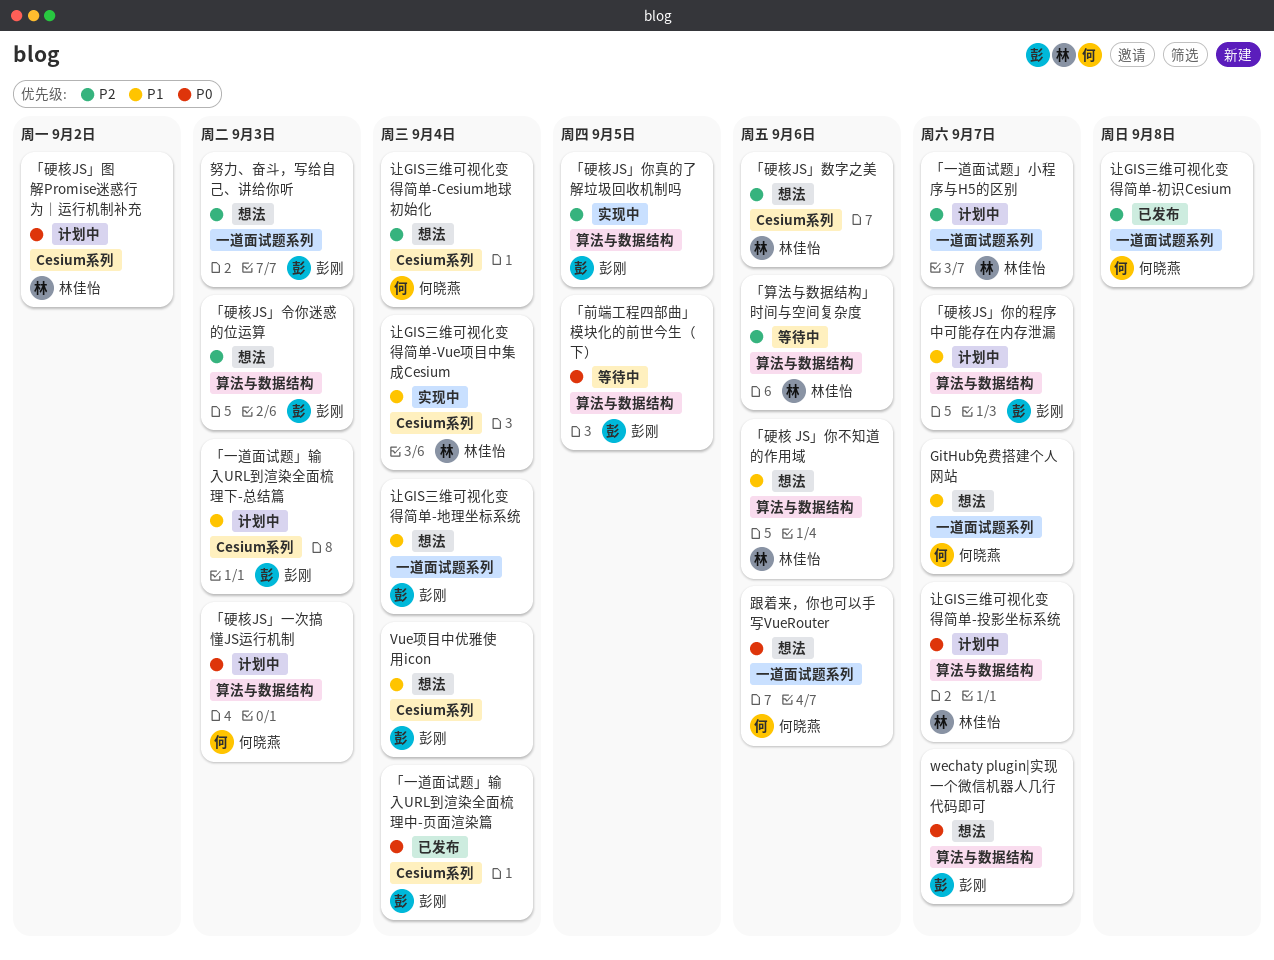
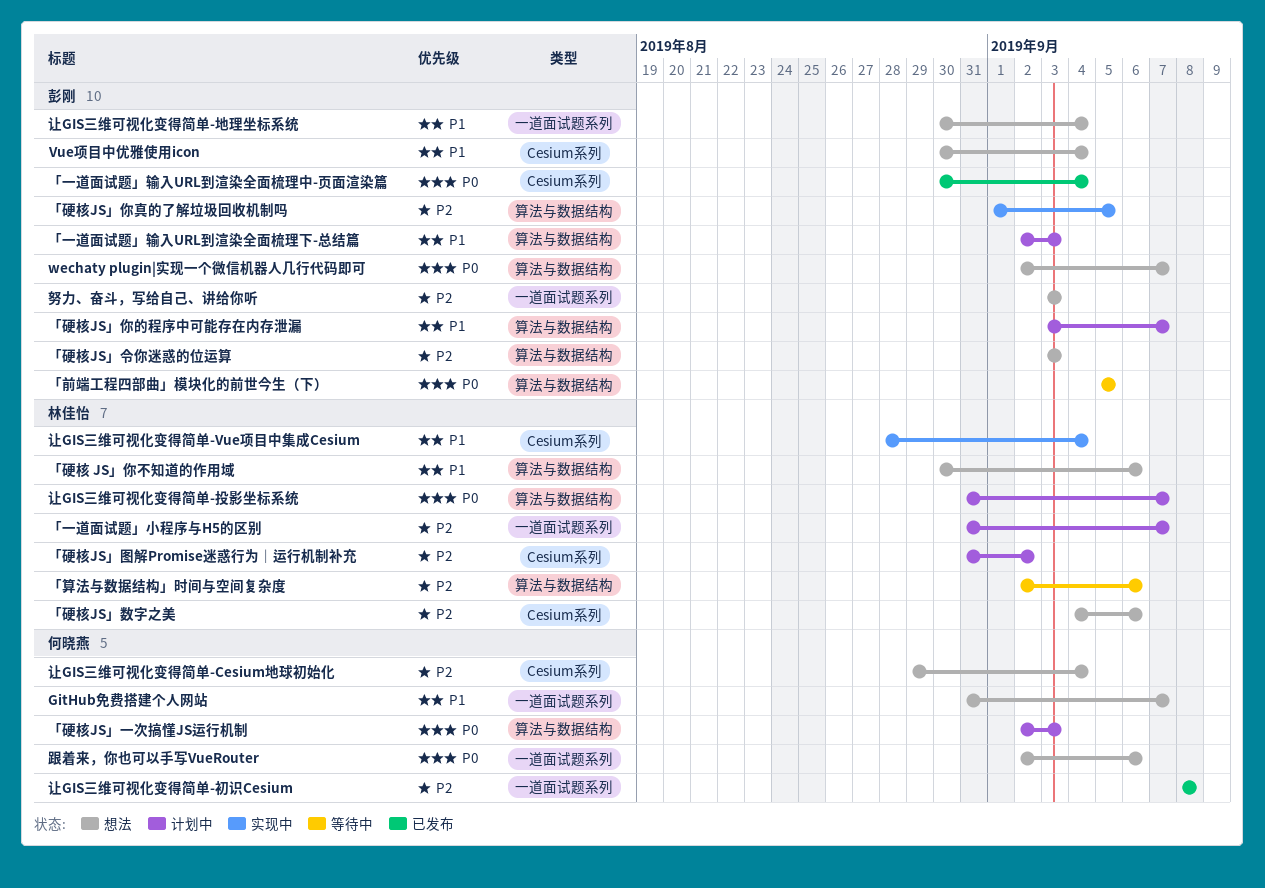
「一道面试题」输入URL到渲染全面梳理下-总结篇, label: Cesium系列 -> 算法与数据结构
「硬核JS」图解Promise迷惑行为｜运行机制补充, priority: P0 -> P2

